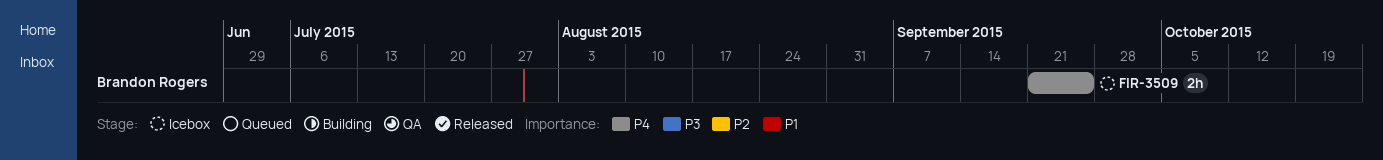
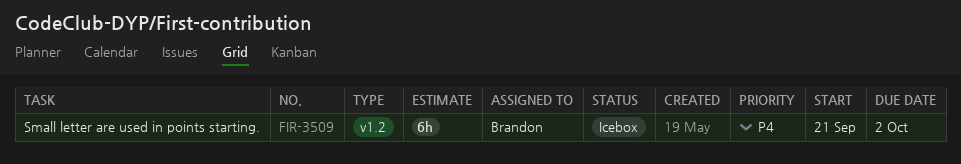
FIR-3509, estimate: 2h -> 6h
FIR-3509, due: Sep 25 -> Oct 2

